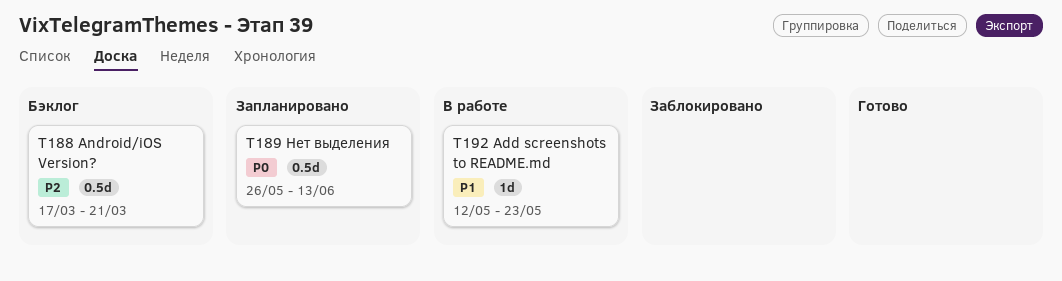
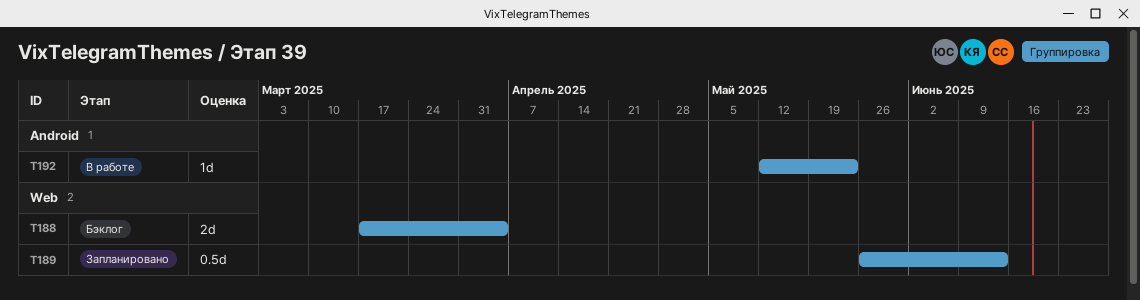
T188, estimate: 0.5d -> 2d
T188, due: Mar 21 -> Apr 4

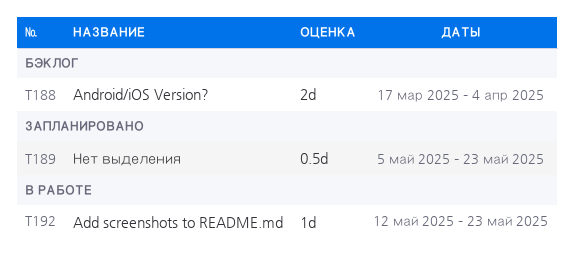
T189, start: May 26 -> May 5
T189, due: Jun 13 -> May 23

